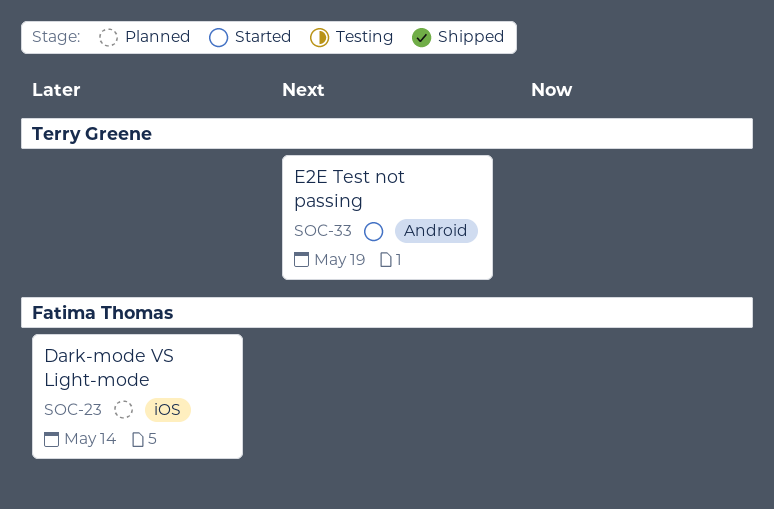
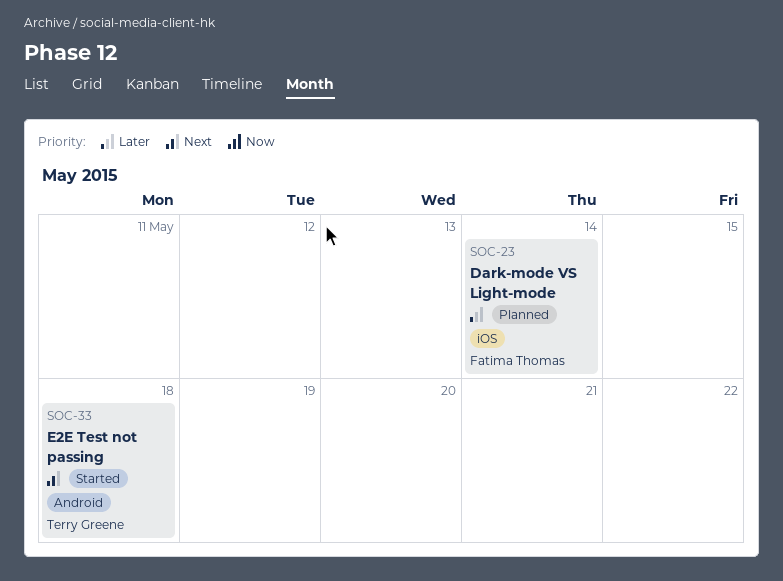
SOC-33, due: May 19 -> May 18

